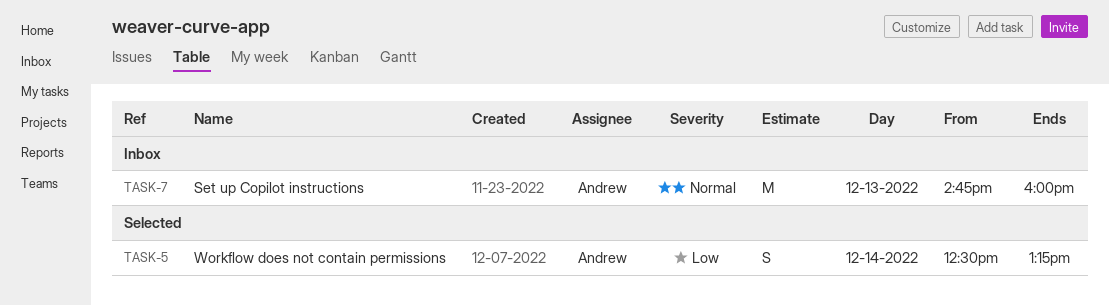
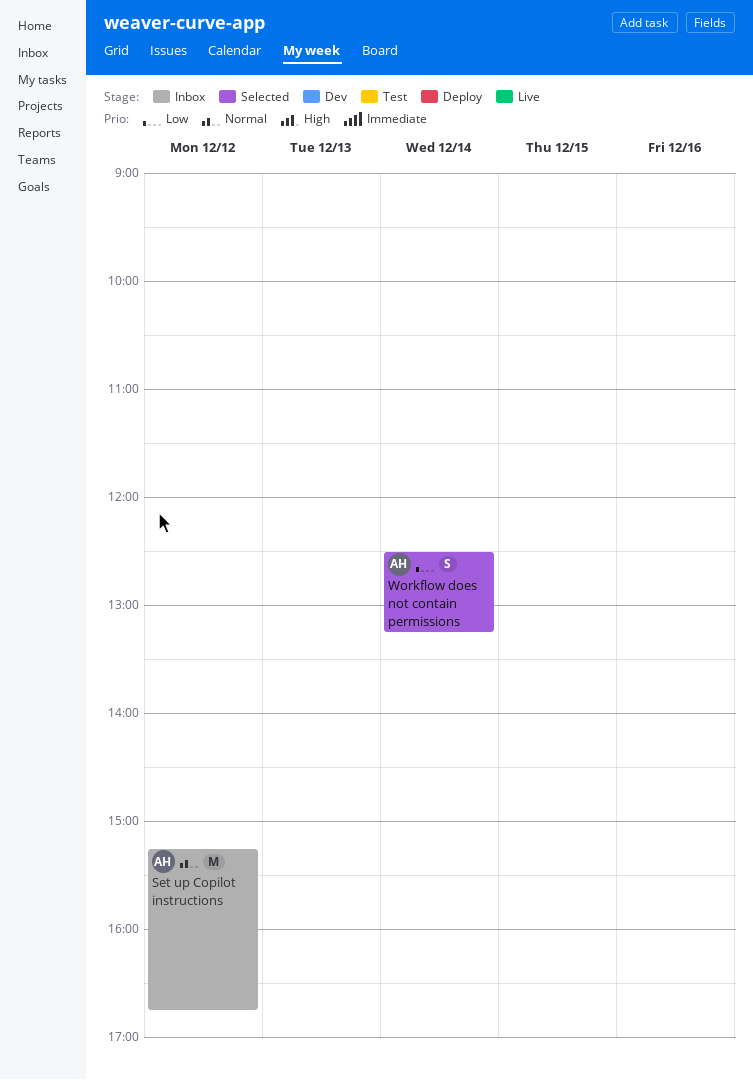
Set up Copilot instructions, day: Dec 13 -> Dec 12
Set up Copilot instructions, begins: 14:45 -> 15:15
Set up Copilot instructions, ends: 16:00 -> 16:45

